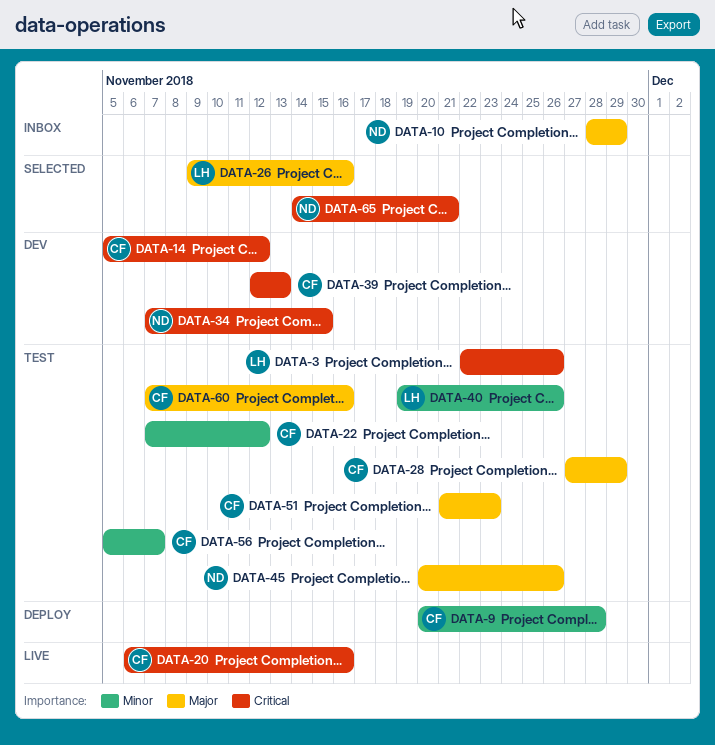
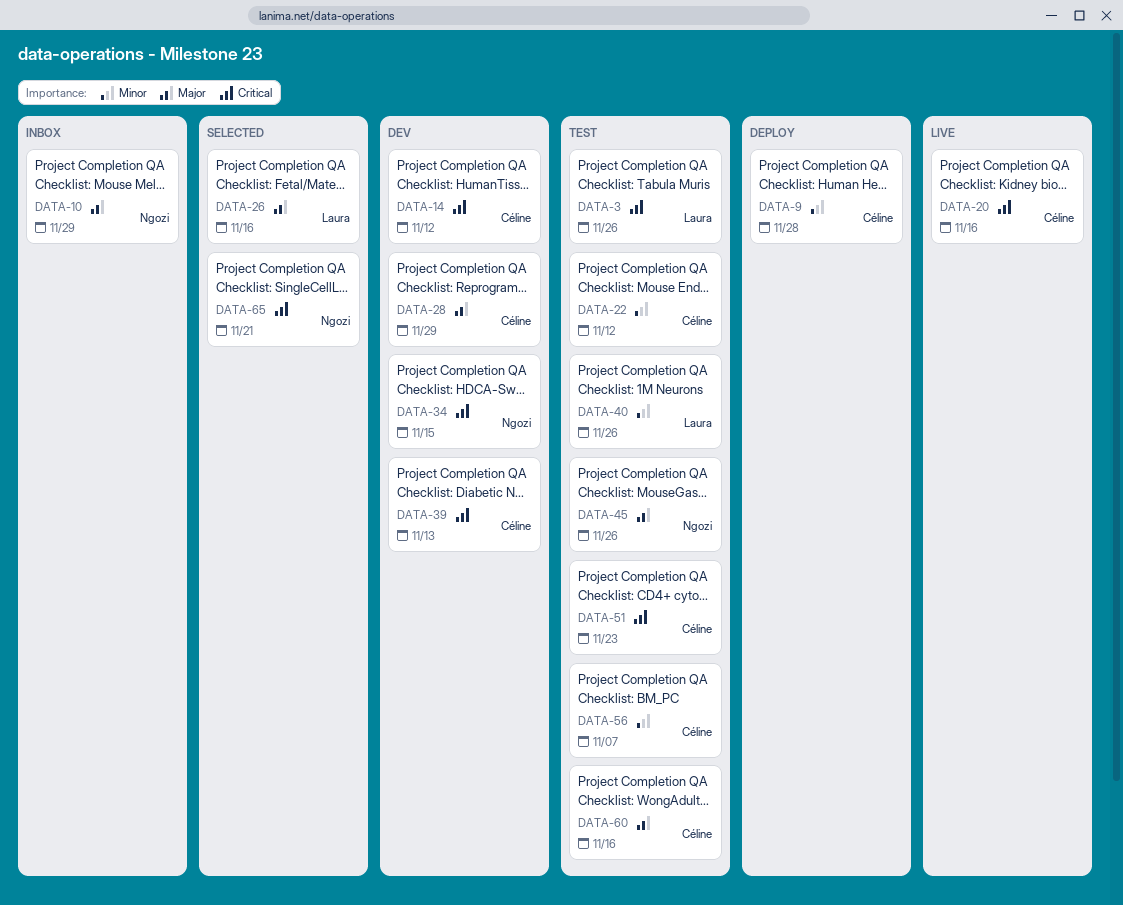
DATA-28, status: Test -> Dev
DATA-51, priority: Major -> Critical

